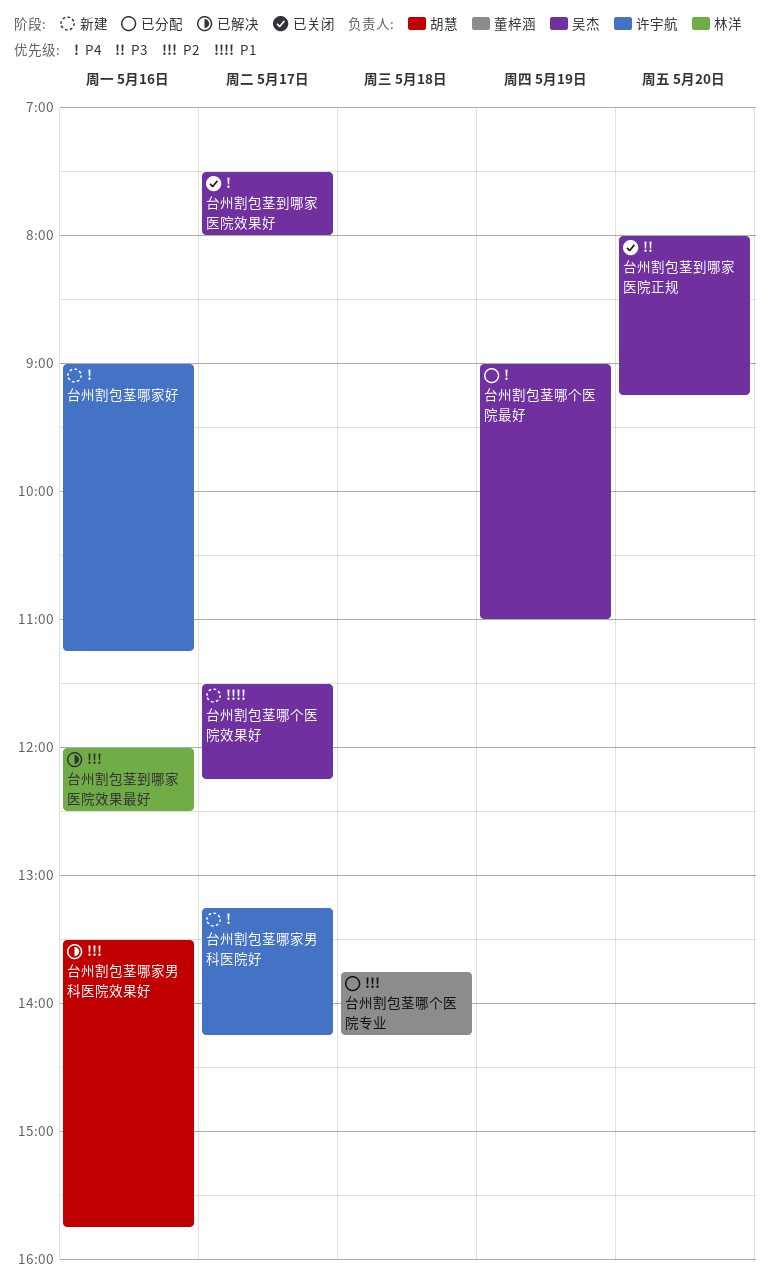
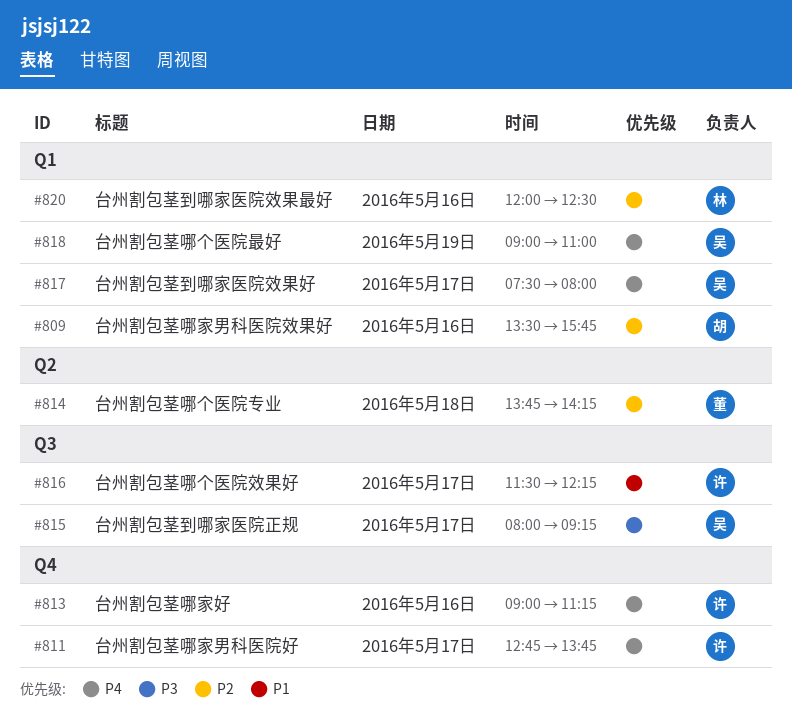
台州割包茎到哪家医院正规, day: May 20 -> May 17
台州割包茎哪个医院效果好, owner: 吴杰 -> 许宇航
台州割包茎哪家男科医院好, begins: 13:15 -> 12:45
台州割包茎哪家男科医院好, ends: 14:15 -> 13:45

